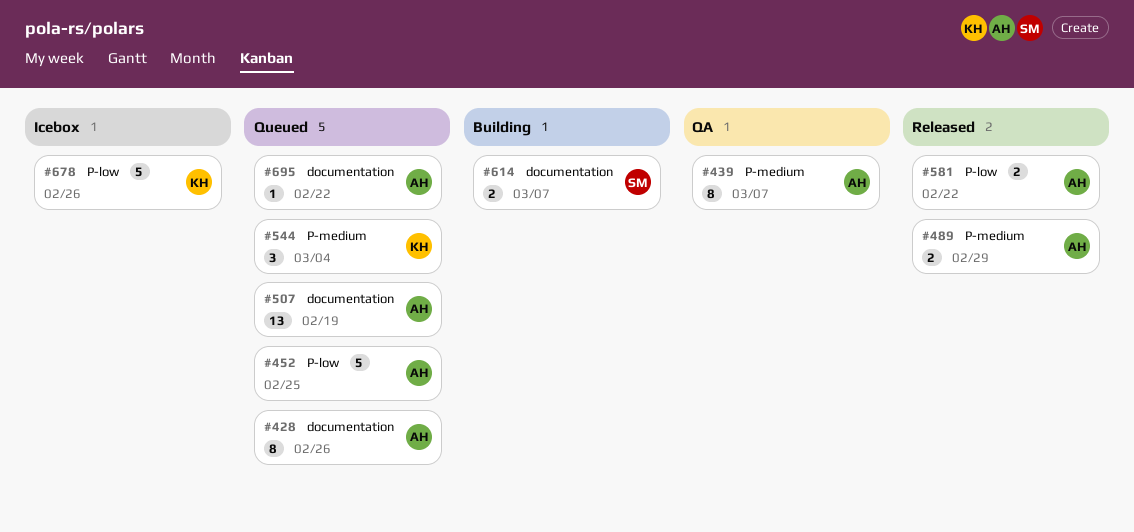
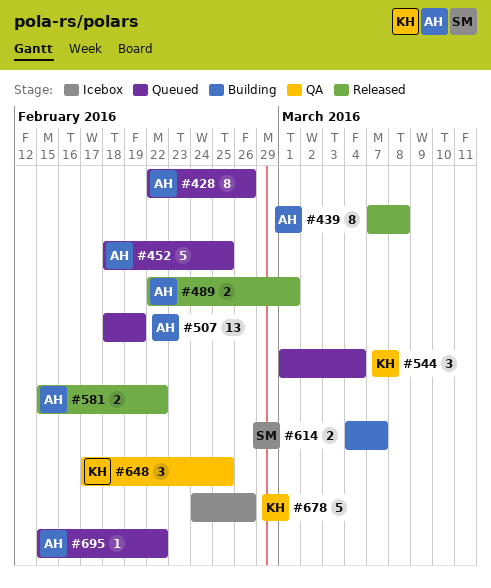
#439, status: QA -> Released
#439, due: Mar 7 -> Mar 8
#489, due: Feb 29 -> Mar 1
#648: none -> present

